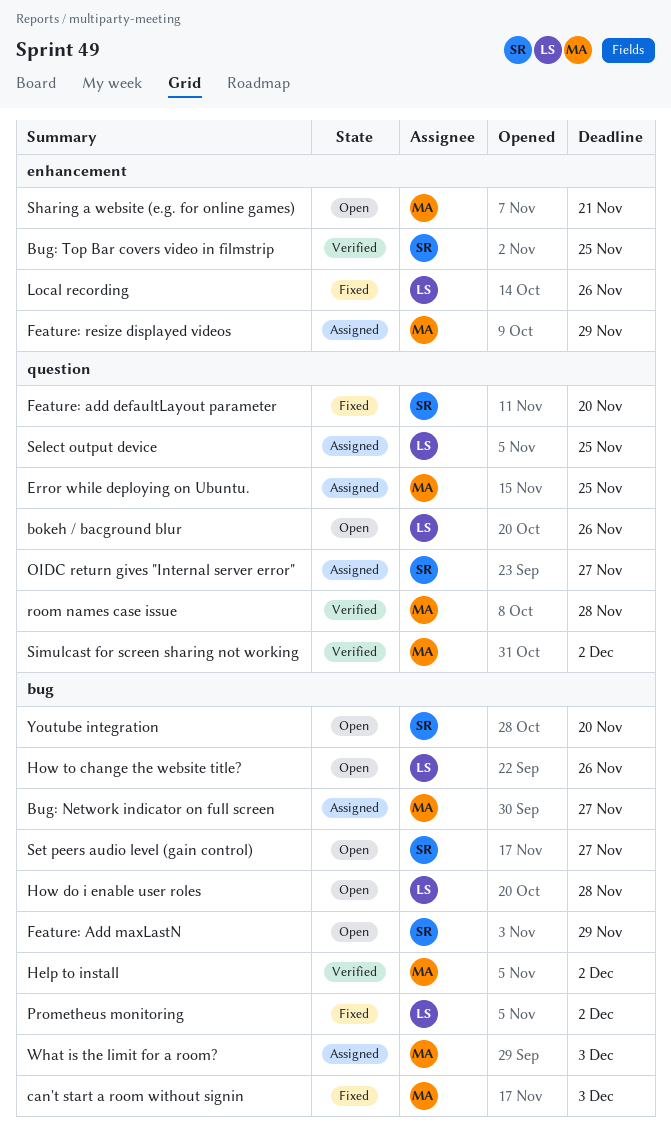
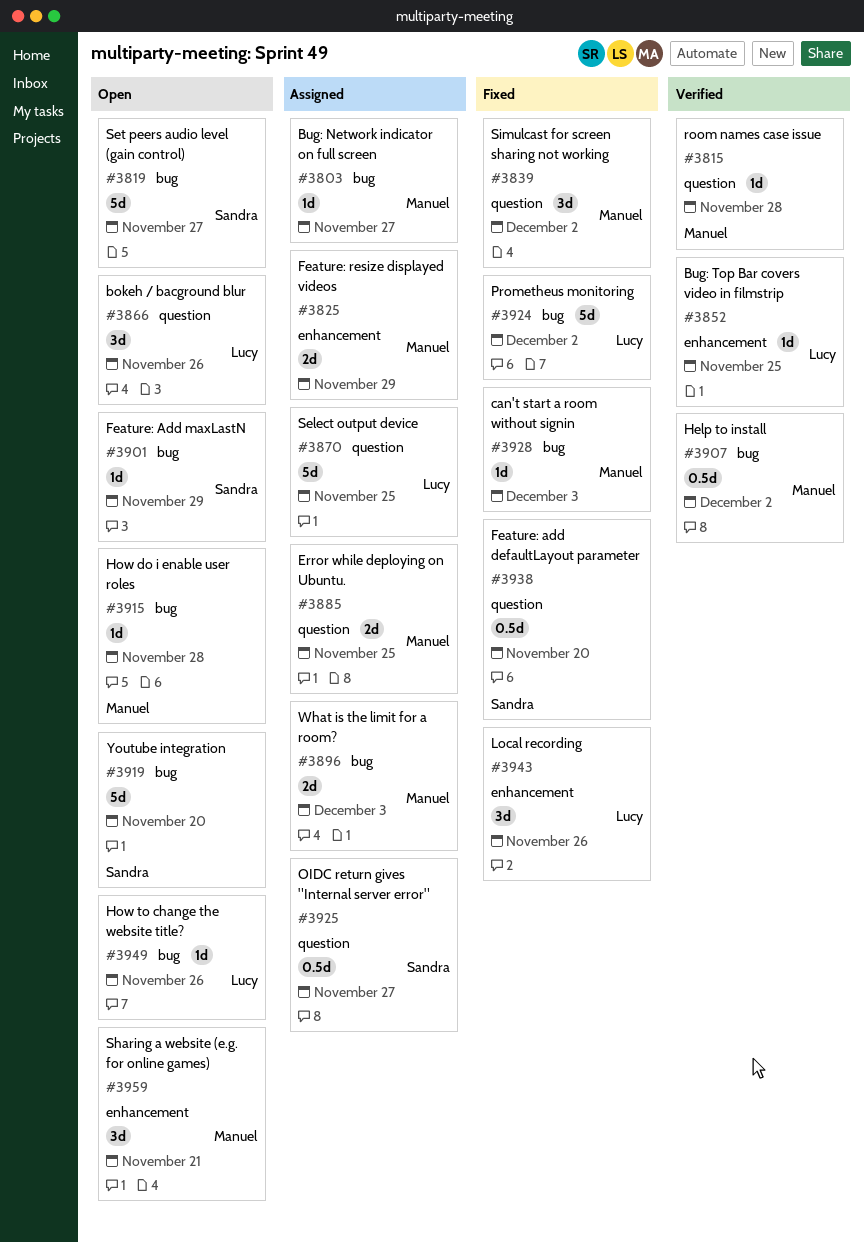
Bug: Top Bar covers video in filmstrip, owner: Sandra -> Lucy
How do i enable user roles, owner: Lucy -> Manuel
Simulcast for screen sharing not working, status: Verified -> Fixed

